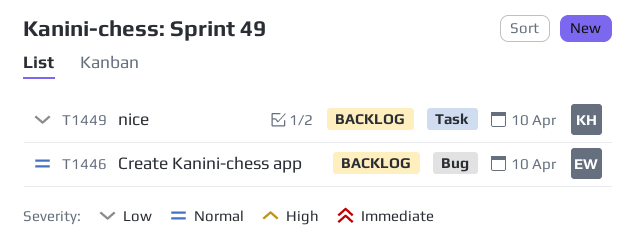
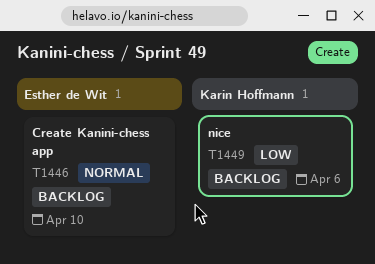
T1449, due: Apr 10 -> Apr 6

